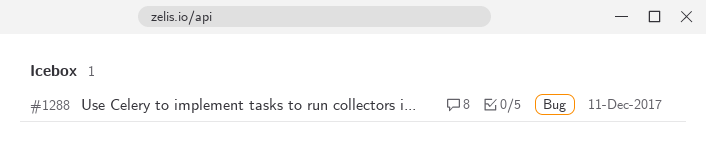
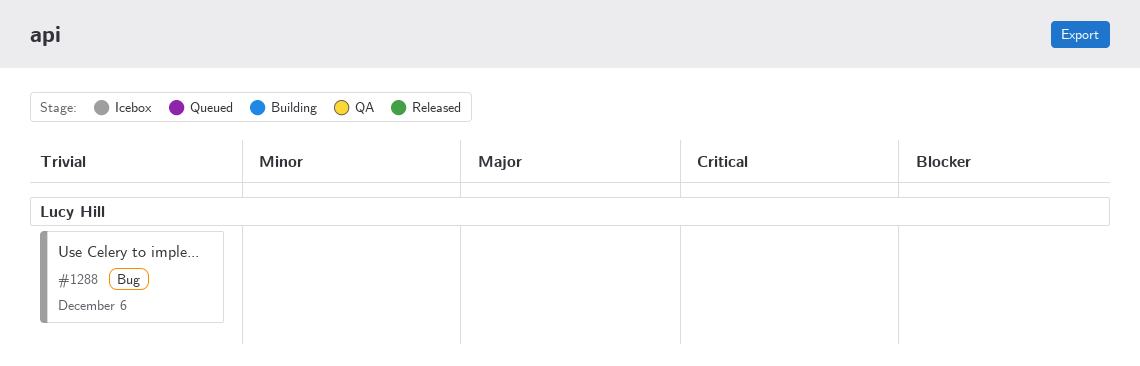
#1288, due: Dec 11 -> Dec 6

